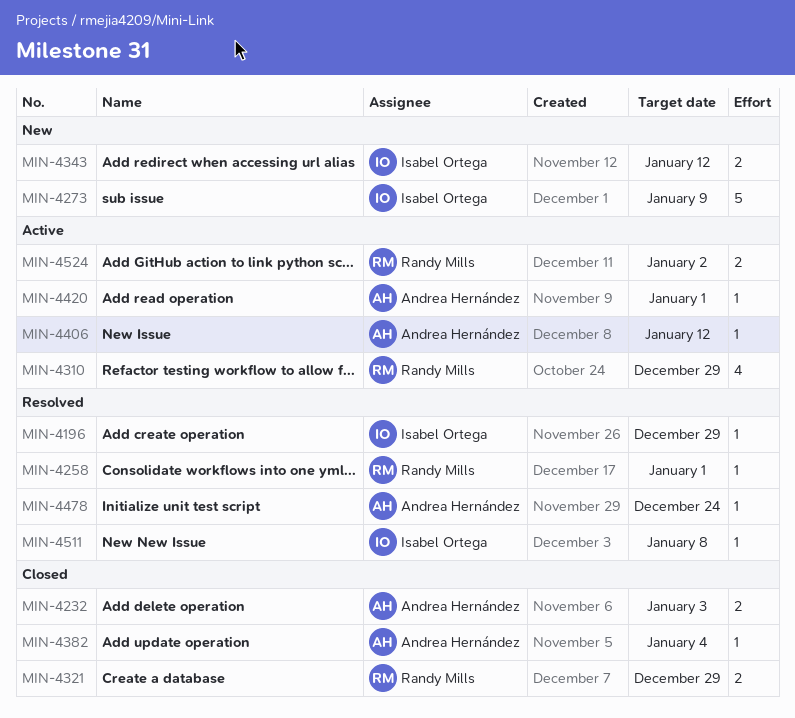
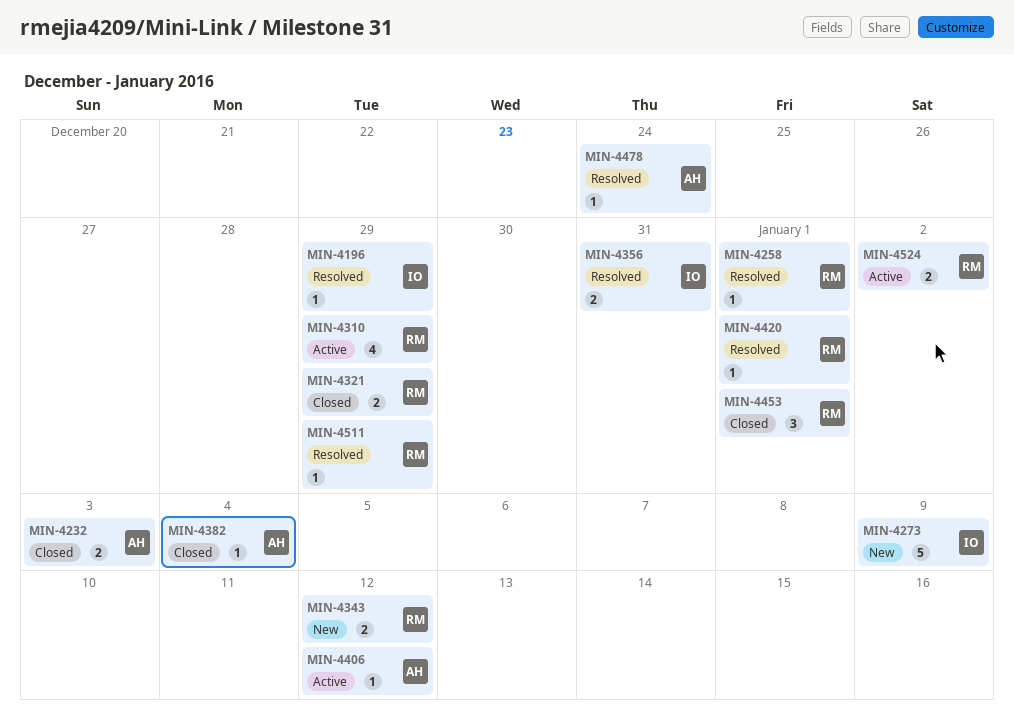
MIN-4343, owner: Isabel Ortega -> Randy Mills
MIN-4356: none -> present
MIN-4420, status: Active -> Resolved
MIN-4420, owner: Andrea Hernández -> Randy Mills
MIN-4453: none -> present
MIN-4511, owner: Isabel Ortega -> Randy Mills
MIN-4511, due: Jan 8 -> Dec 29

